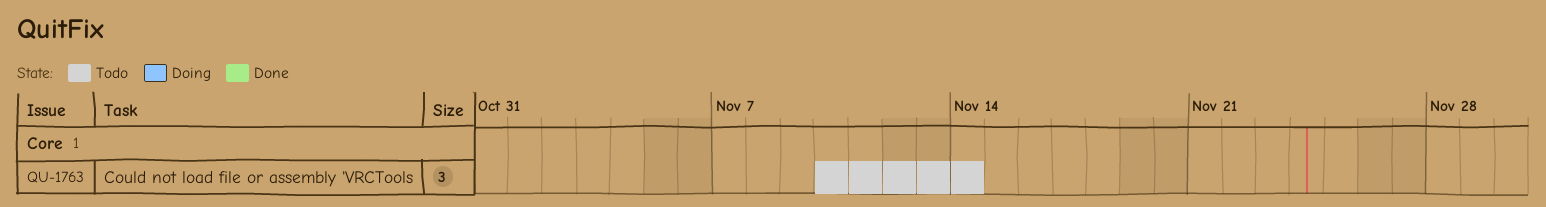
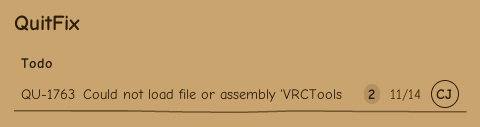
QU-1763, estimate: 3 -> 2

